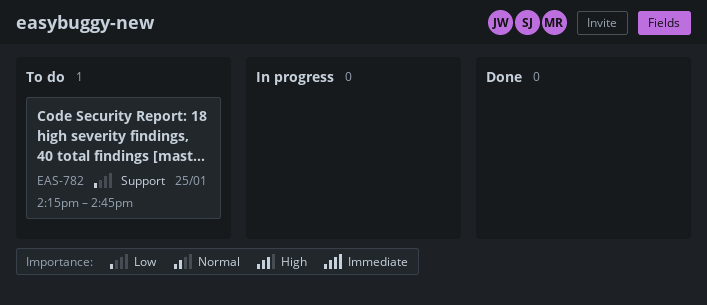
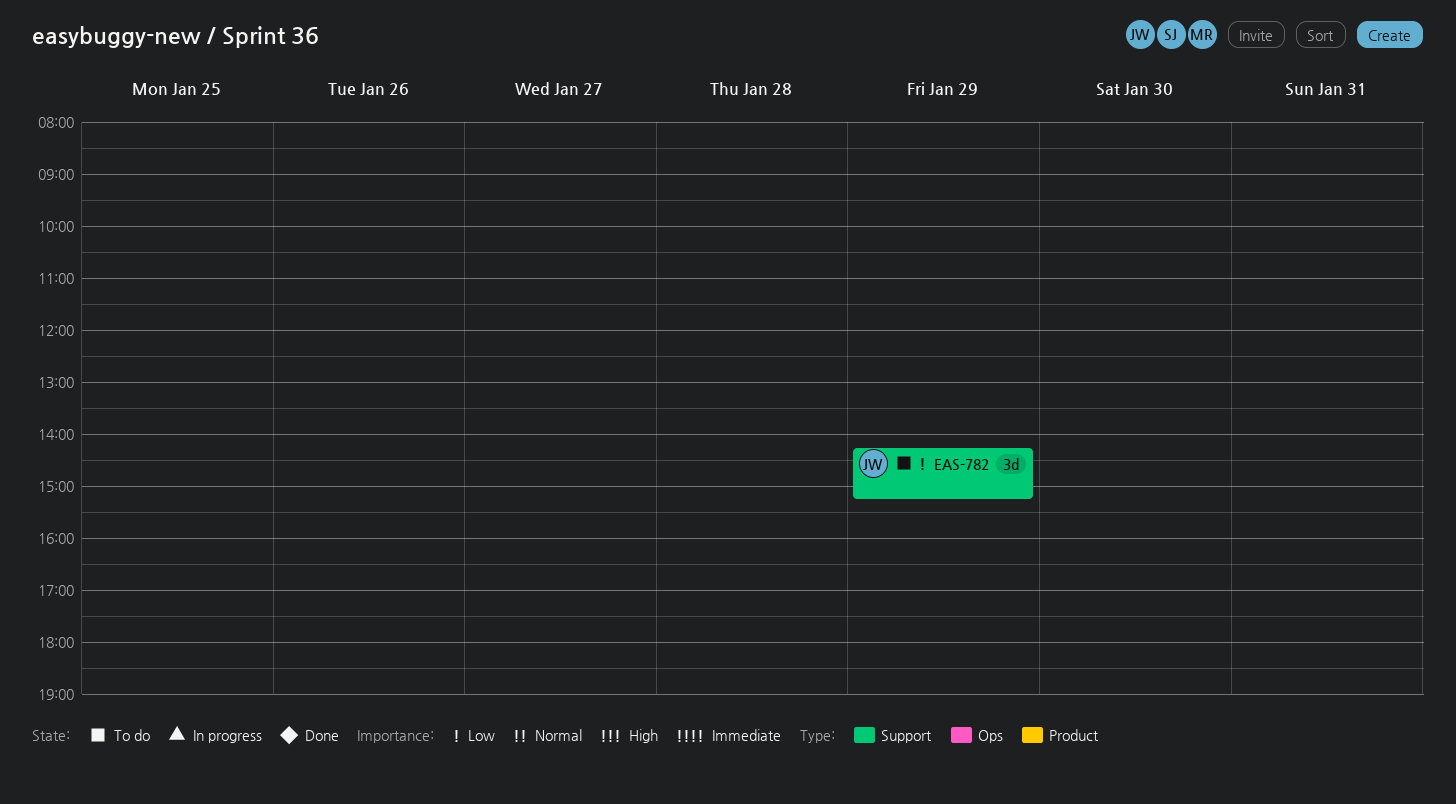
EAS-782, day: Jan 25 -> Jan 29
EAS-782, ends: 14:45 -> 15:15

